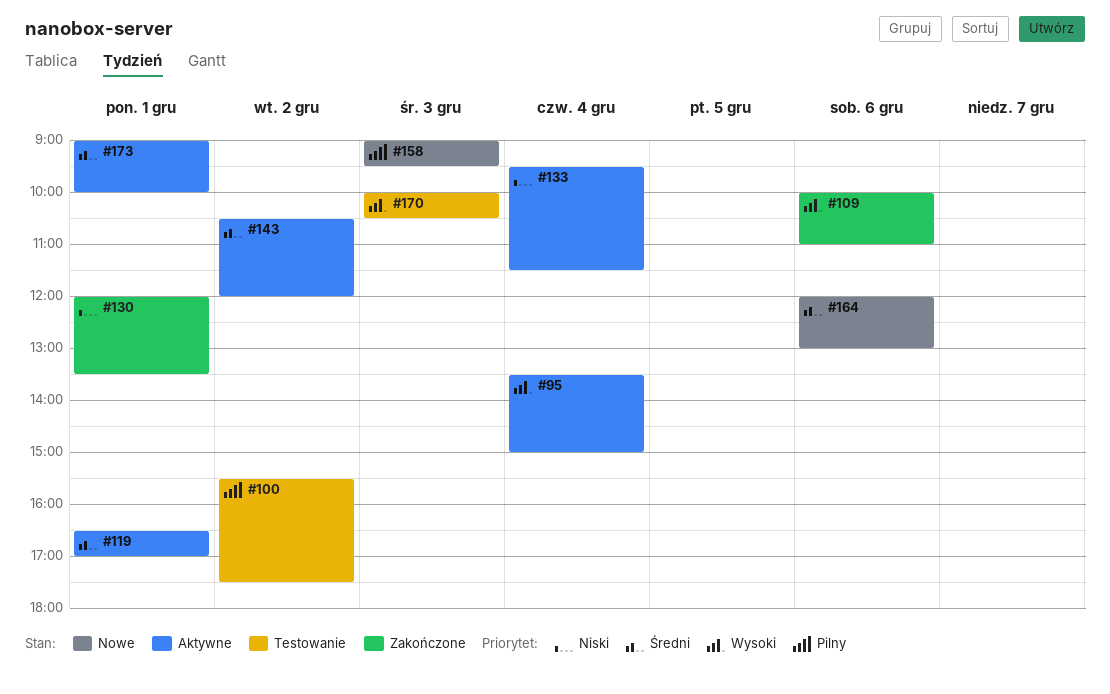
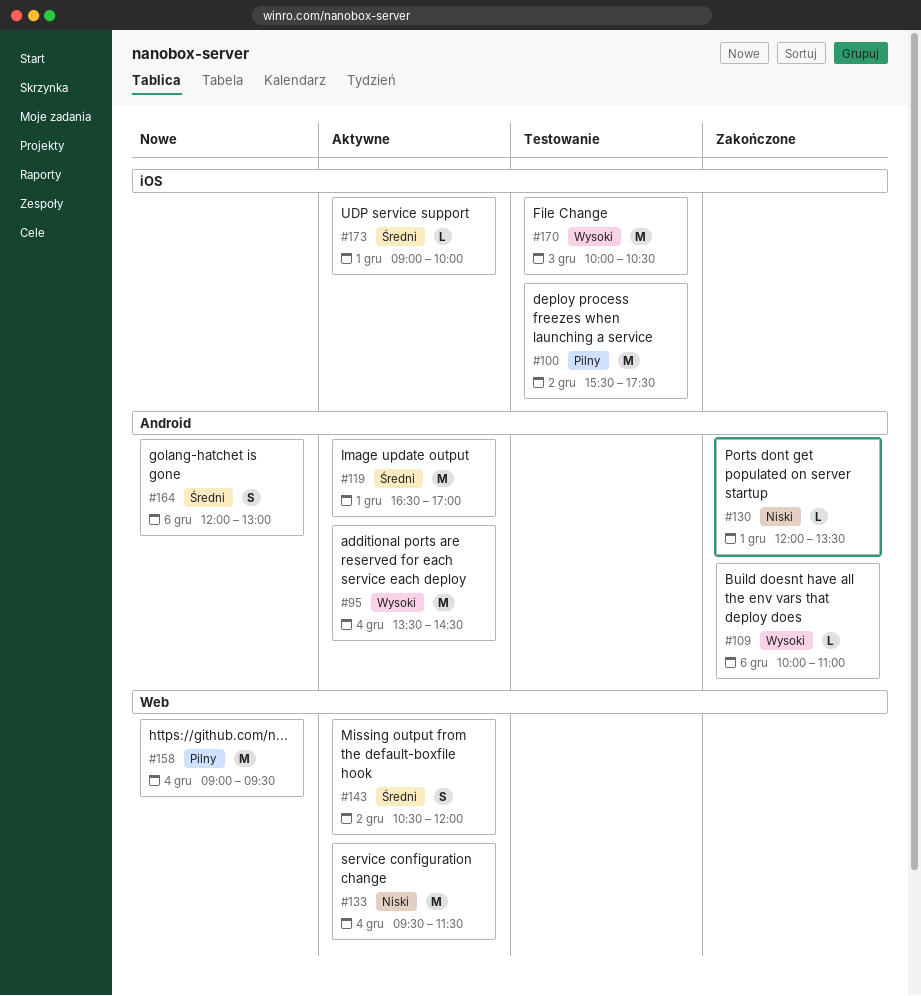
#95, ends: 15:00 -> 14:30
#158, day: Dec 3 -> Dec 4

